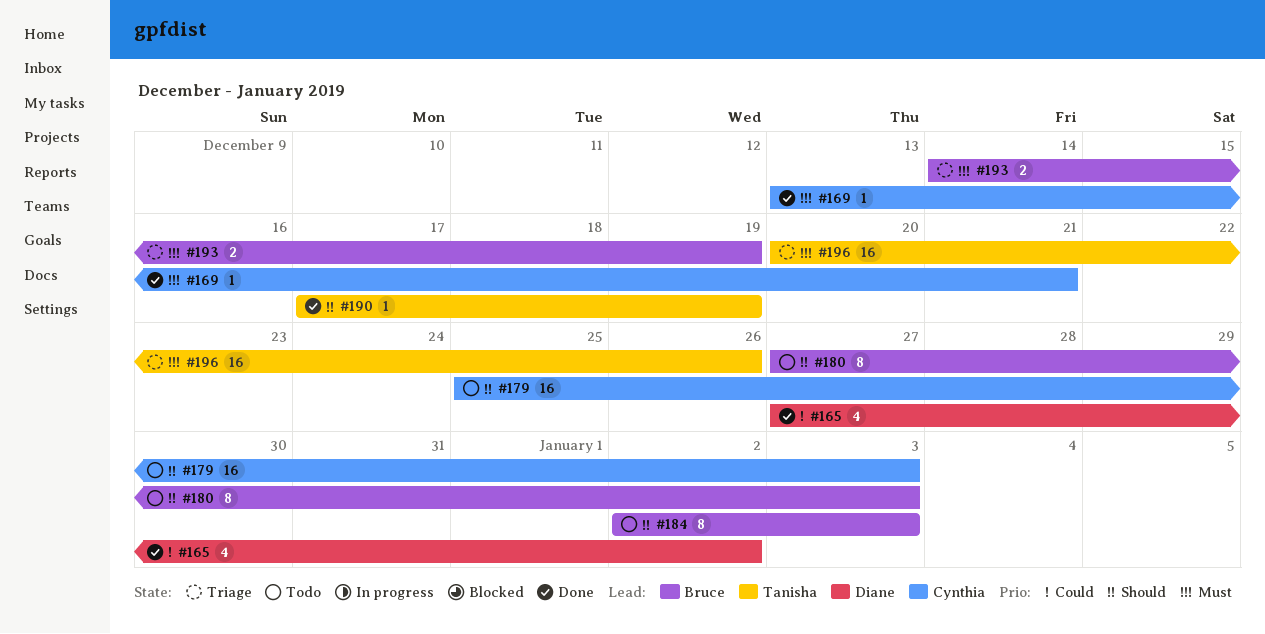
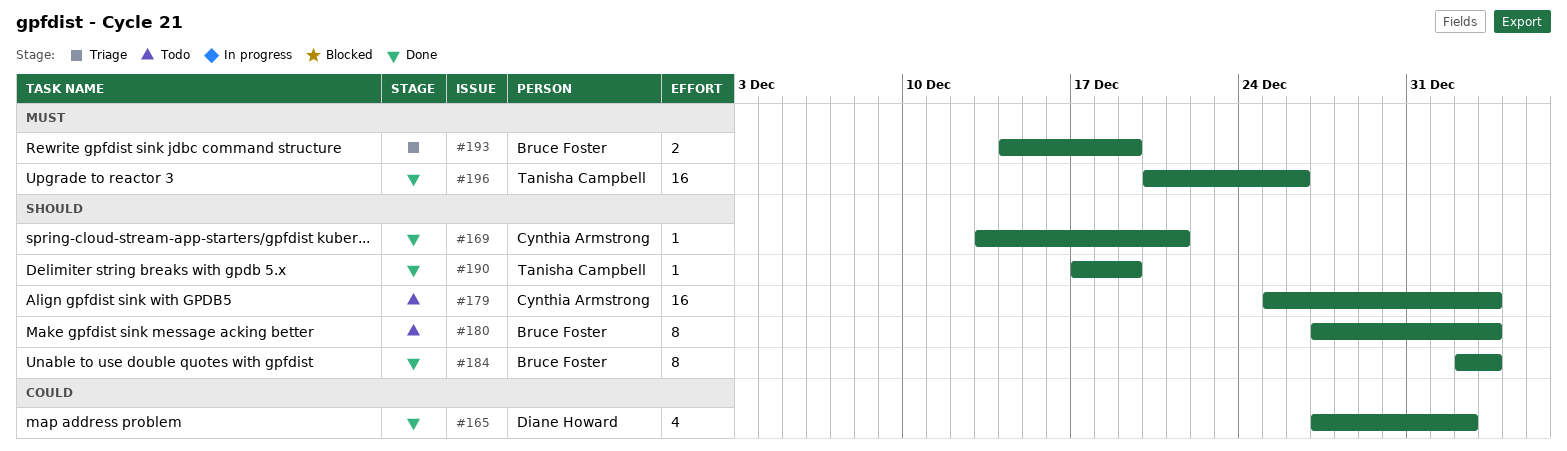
#169, priority: Must -> Should
#184, status: Todo -> Done
#196, status: Triage -> Done

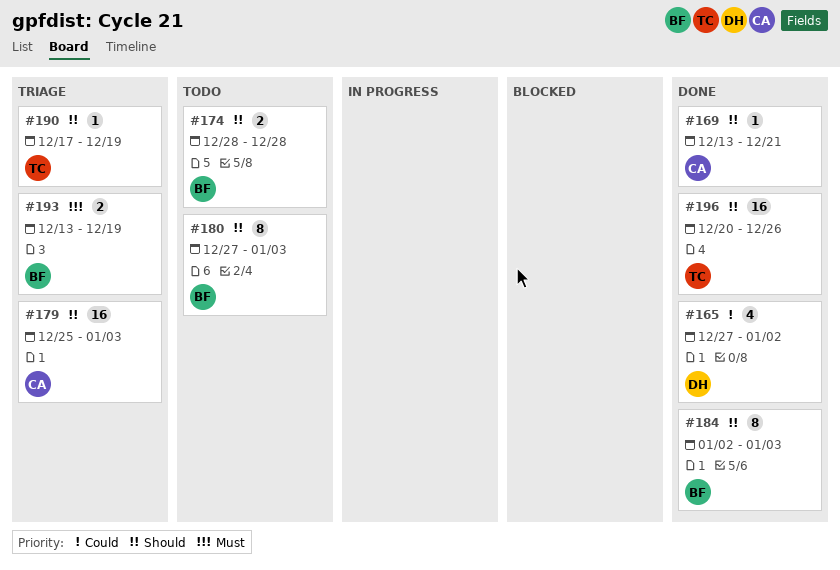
#174: none -> present
#179, status: Todo -> Triage
#190, status: Done -> Triage
#193, start: Dec 14 -> Dec 13
#196, priority: Must -> Should

